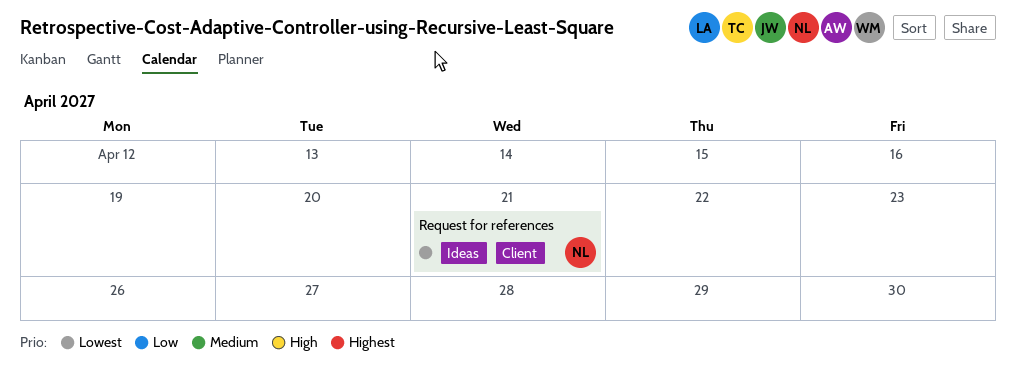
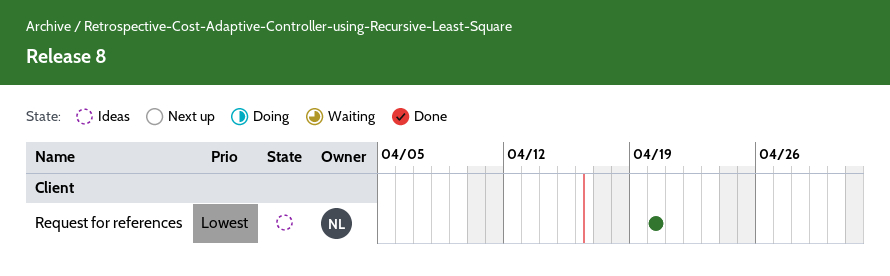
Request for references, due: Apr 21 -> Apr 20

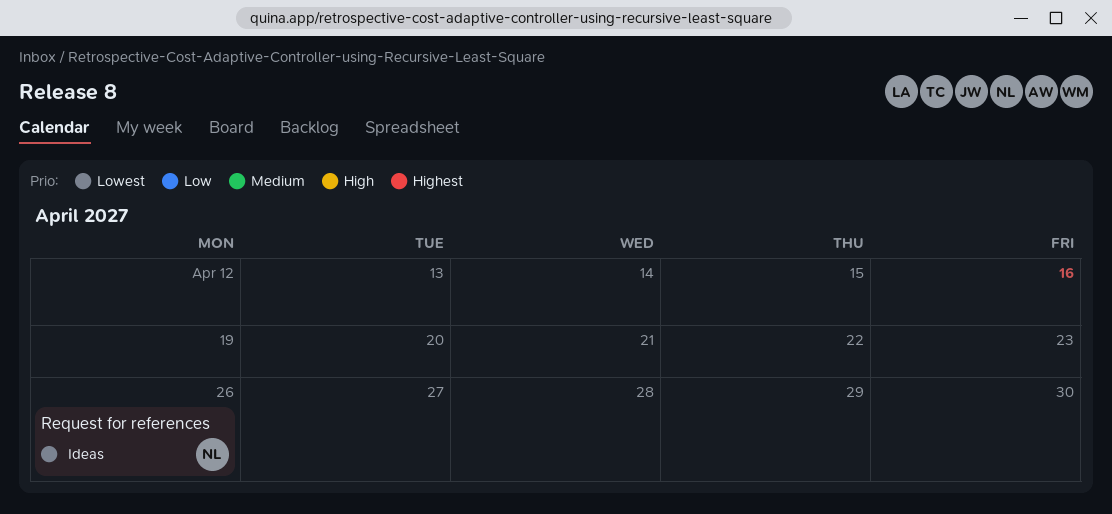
Request for references, due: Apr 20 -> Apr 26

